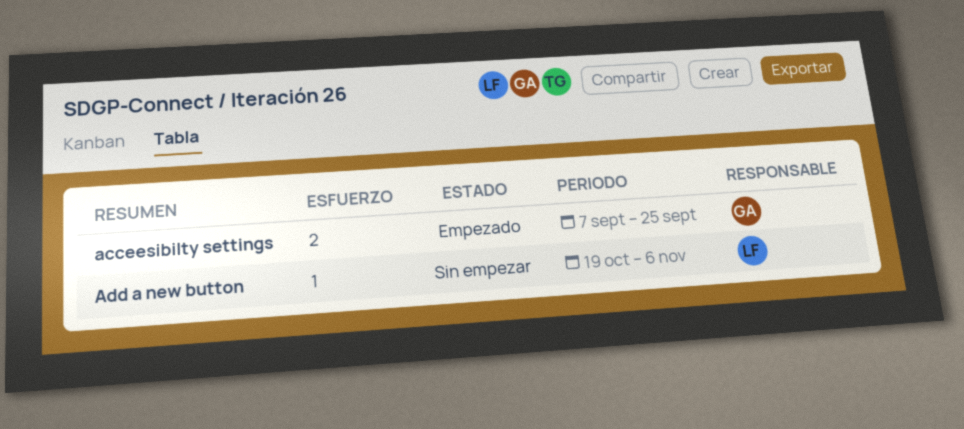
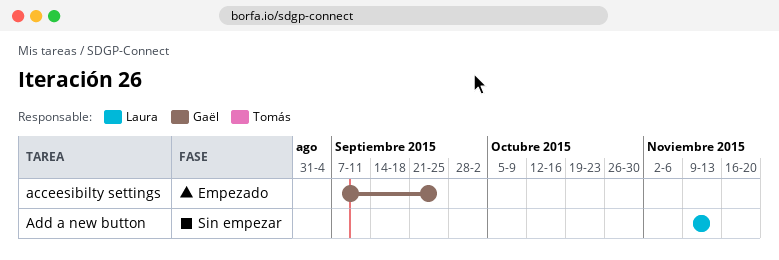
Add a new button, start: Oct 19 -> Nov 9
Add a new button, due: Nov 6 -> Nov 13

